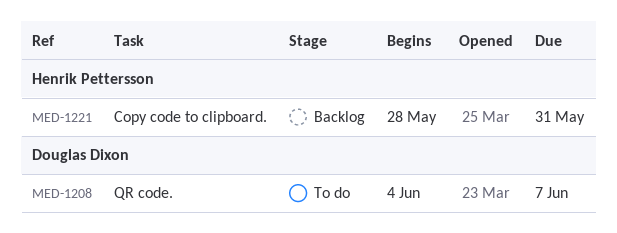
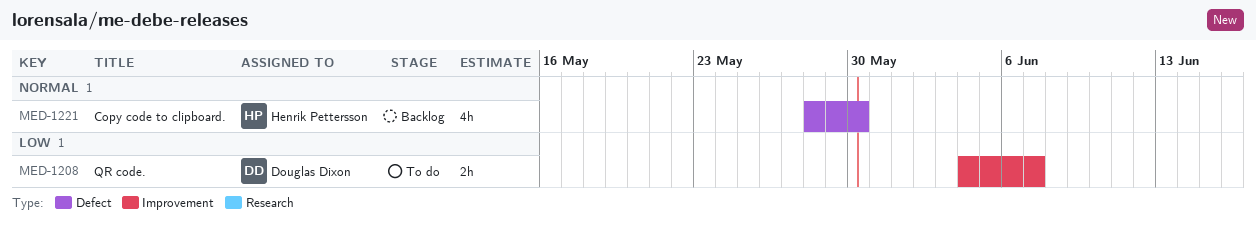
MED-1221, due: May 31 -> May 30

